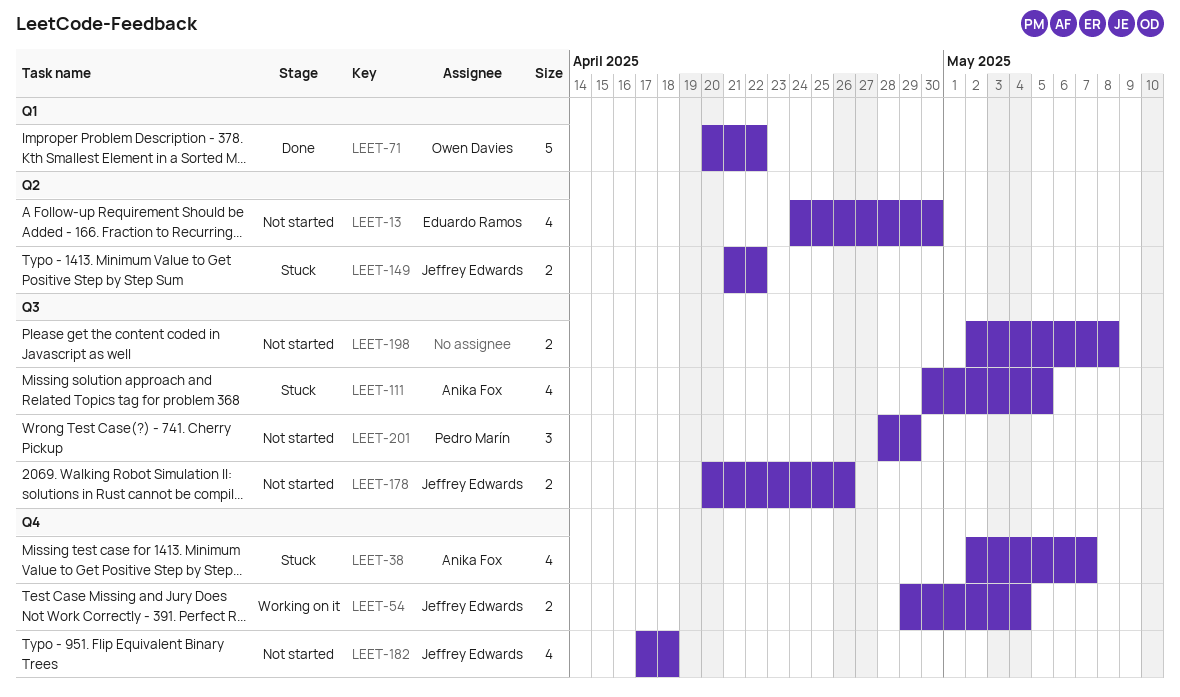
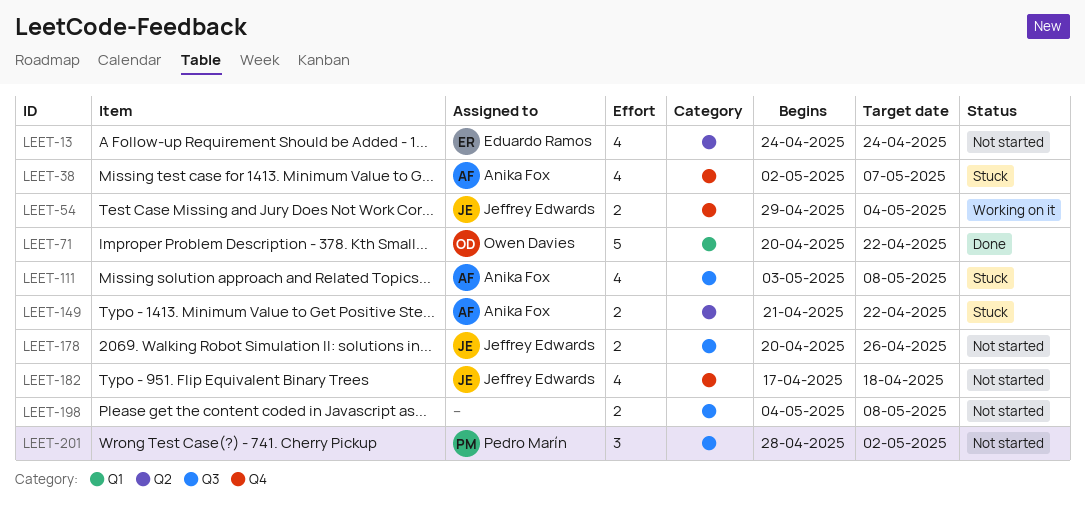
LEET-13, due: Apr 30 -> Apr 24
LEET-111, start: Apr 30 -> May 3
LEET-111, due: May 5 -> May 8
LEET-149, owner: Jeffrey Edwards -> Anika Fox
LEET-198, start: May 2 -> May 4
LEET-201, due: Apr 29 -> May 2

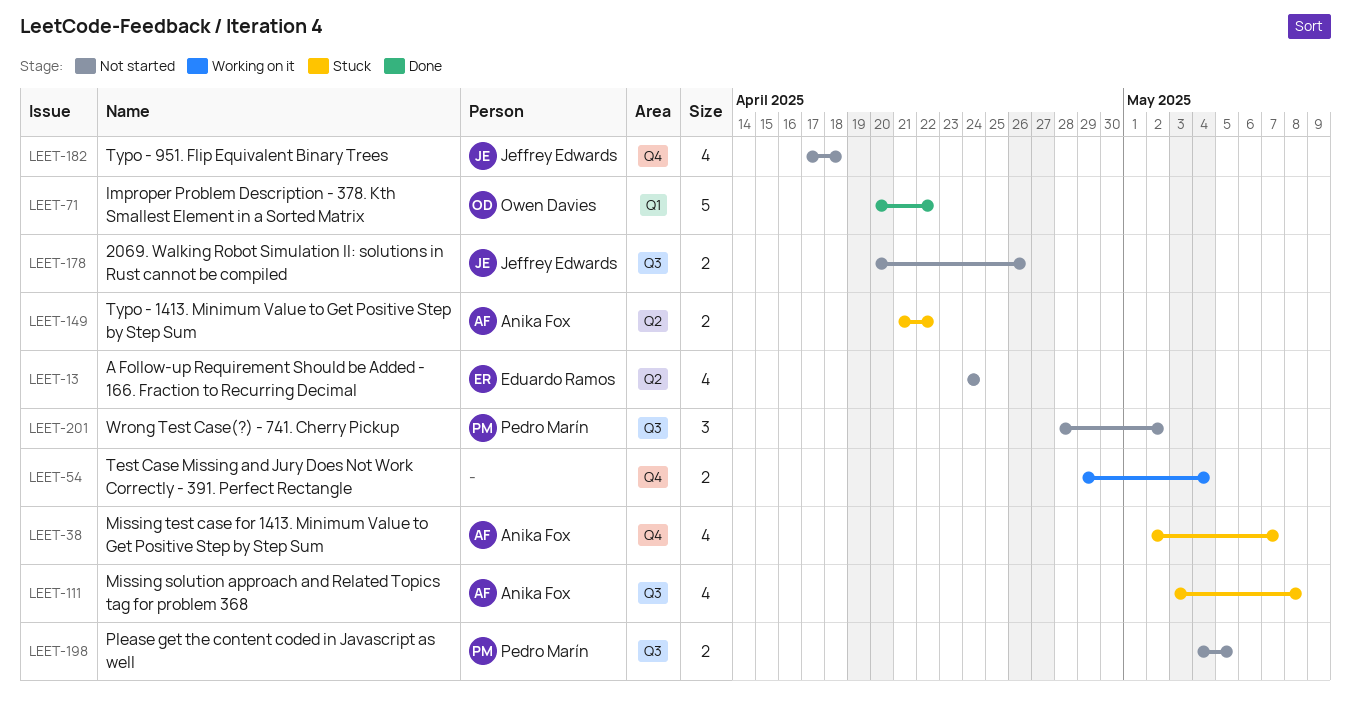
LEET-54, owner: Jeffrey Edwards -> none
LEET-198, owner: none -> Pedro Marín
LEET-198, due: May 8 -> May 5

